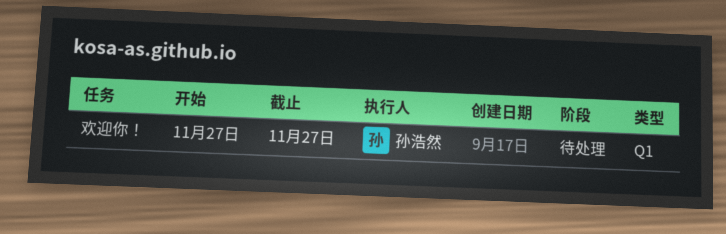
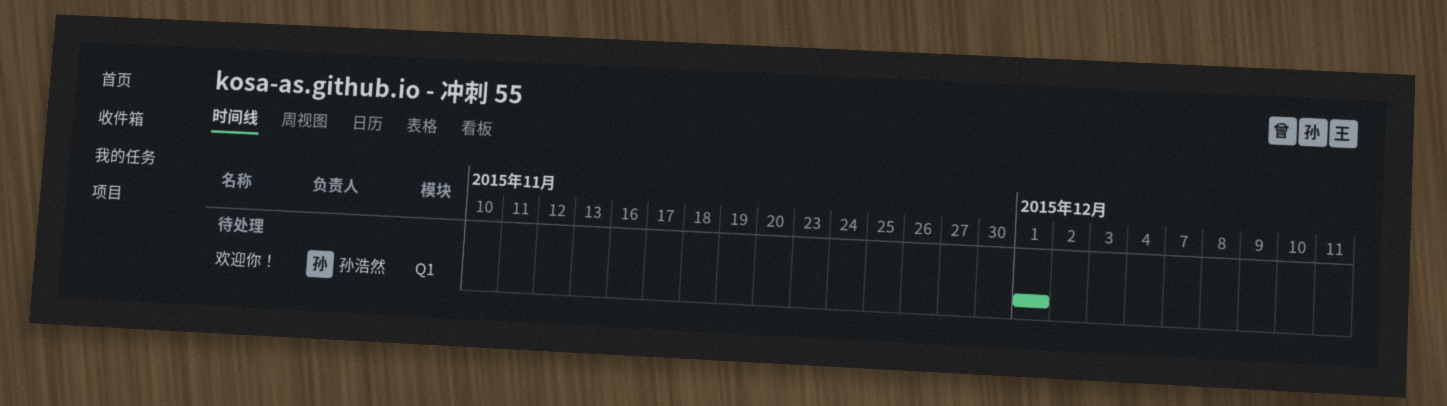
欢迎你！, start: Nov 27 -> Dec 1
欢迎你！, due: Nov 27 -> Dec 1

